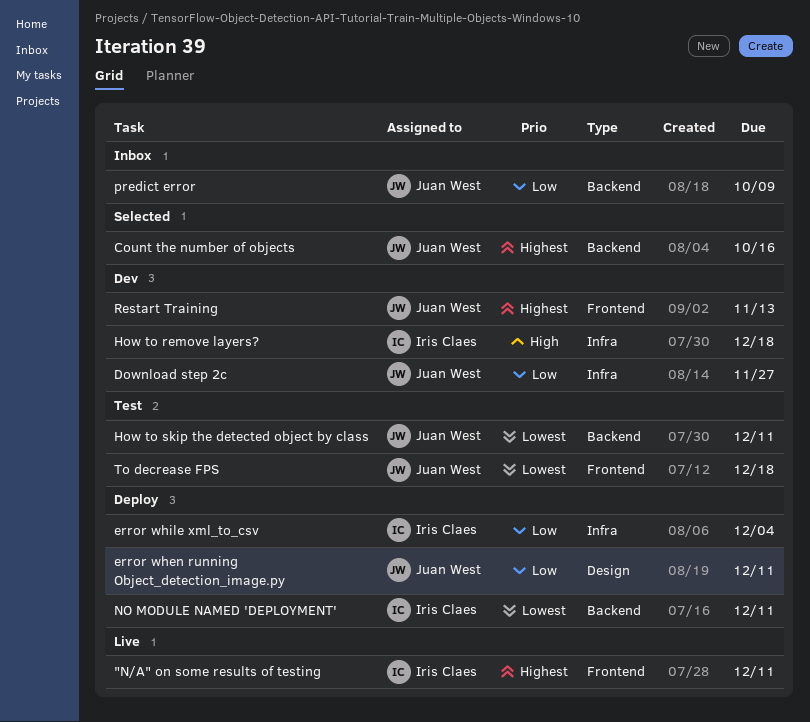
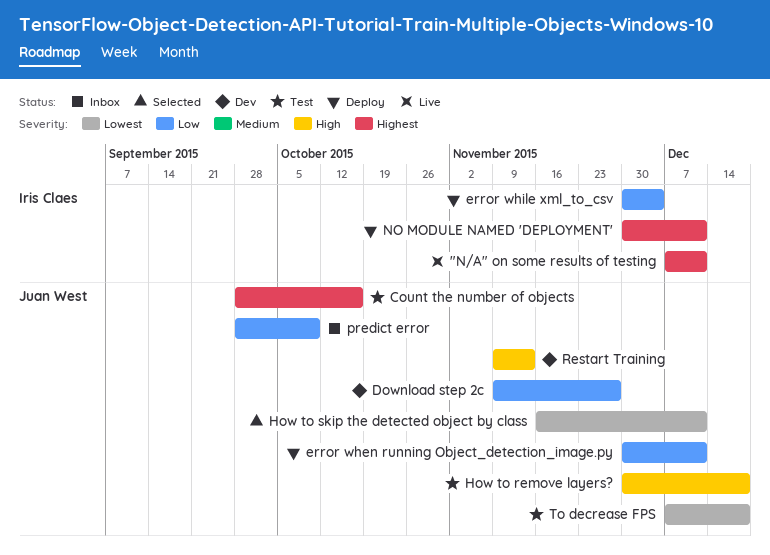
Count the number of objects, status: Selected -> Test
How to remove layers?, status: Dev -> Test
How to remove layers?, owner: Iris Claes -> Juan West
How to skip the detected object by class, status: Test -> Selected
NO MODULE NAMED 'DEPLOYMENT', priority: Lowest -> Highest
Restart Training, priority: Highest -> High

